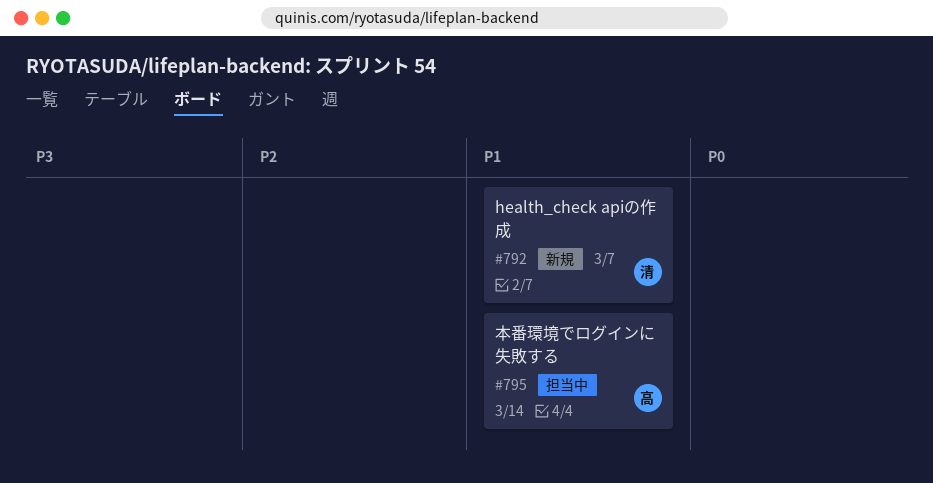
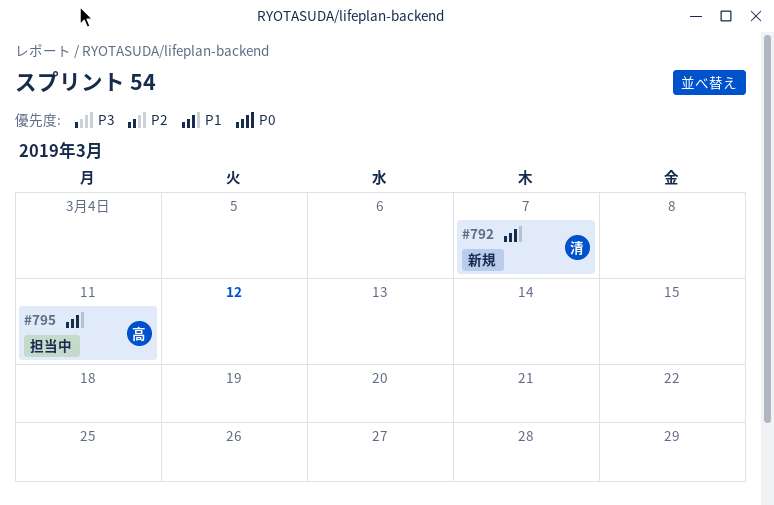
#795, due: Mar 14 -> Mar 11

